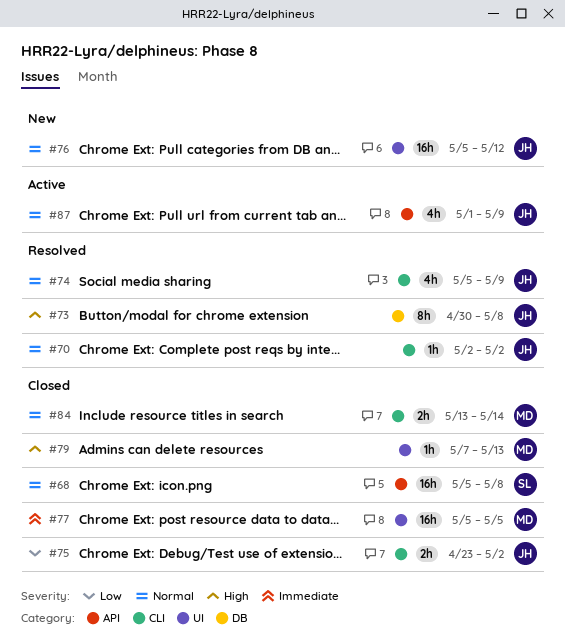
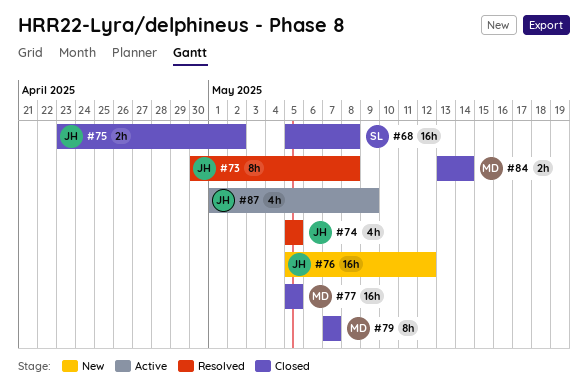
#70: present -> none
#74, due: May 9 -> May 5
#79, estimate: 1h -> 8h
#79, due: May 13 -> May 7

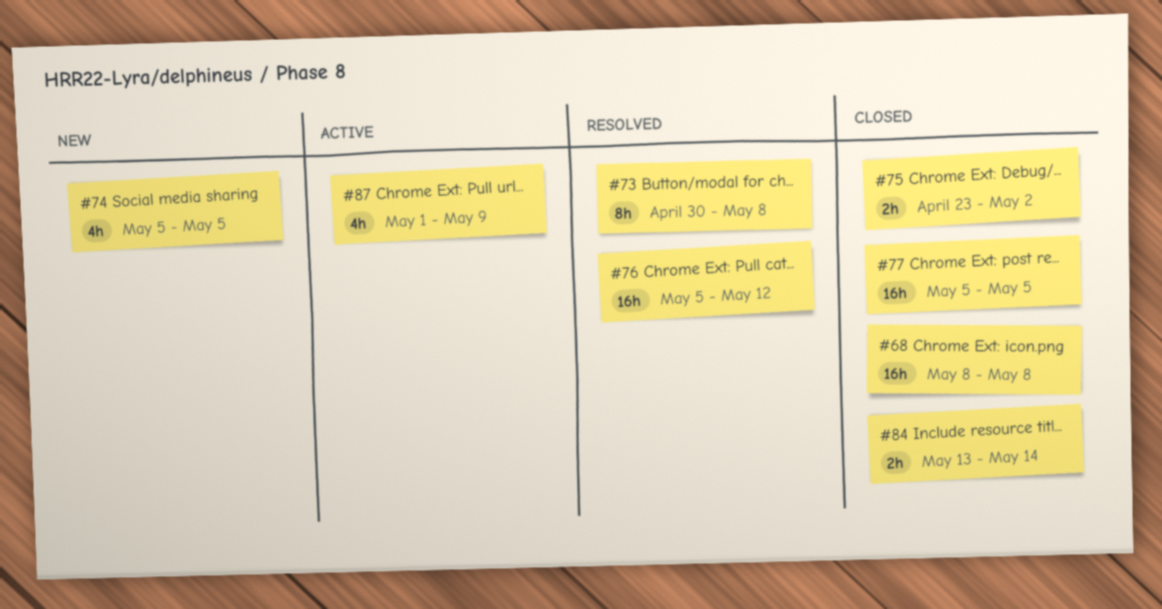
#68, start: May 5 -> May 8
#74, status: Resolved -> New
#76, status: New -> Resolved
#79: present -> none

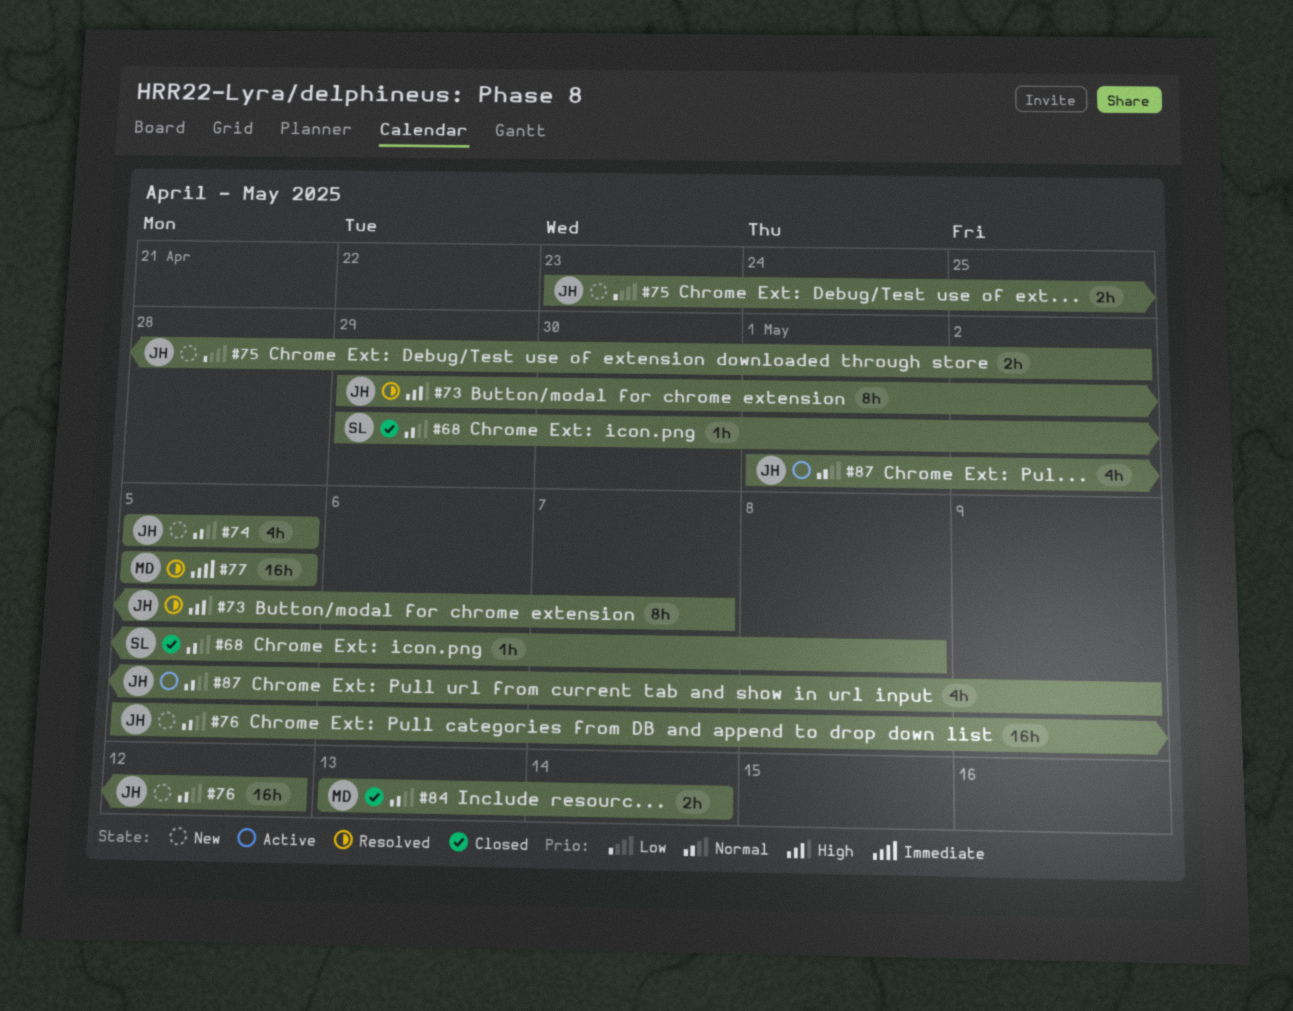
#68, estimate: 16h -> 1h
#68, start: May 8 -> Apr 29
#73, start: Apr 30 -> Apr 29
#73, due: May 8 -> May 7
#75, status: Closed -> New
#76, status: Resolved -> New
#77, status: Closed -> Resolved

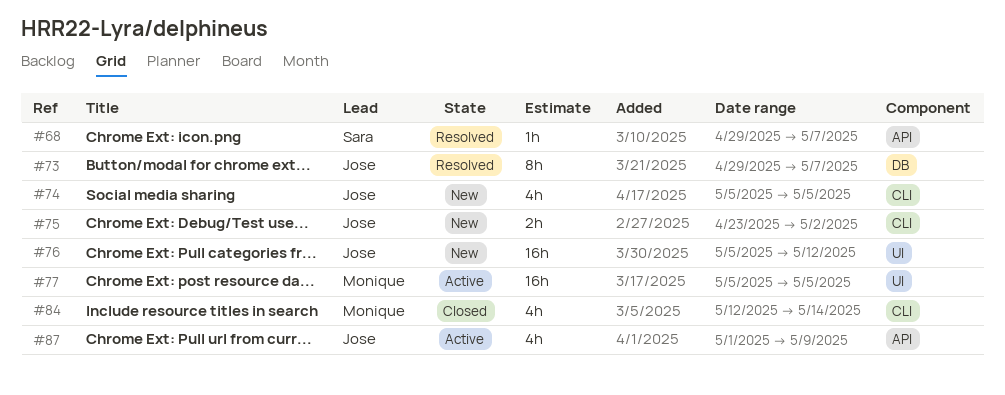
#68, status: Closed -> Resolved
#68, due: May 8 -> May 7
#77, status: Resolved -> Active
#84, estimate: 2h -> 4h
#84, start: May 13 -> May 12

